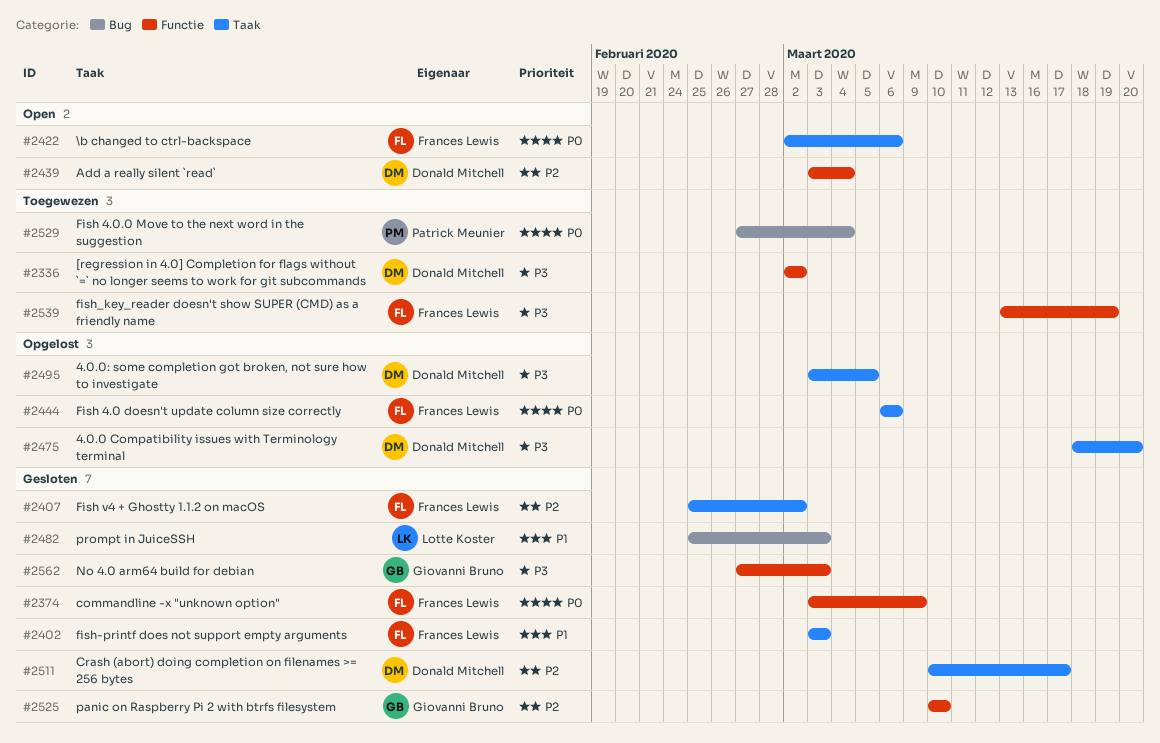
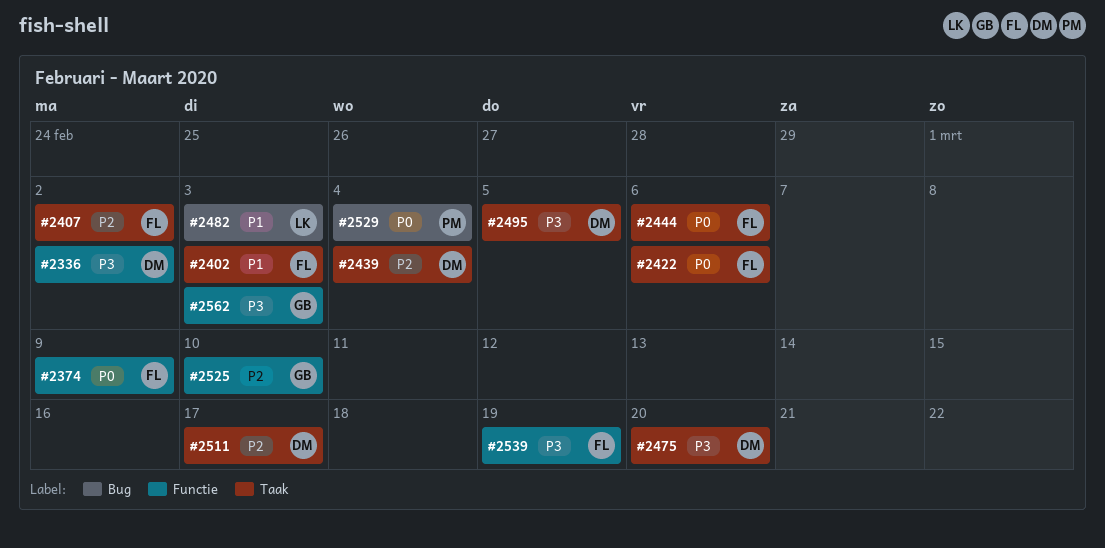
#2439, label: Functie -> Taak

